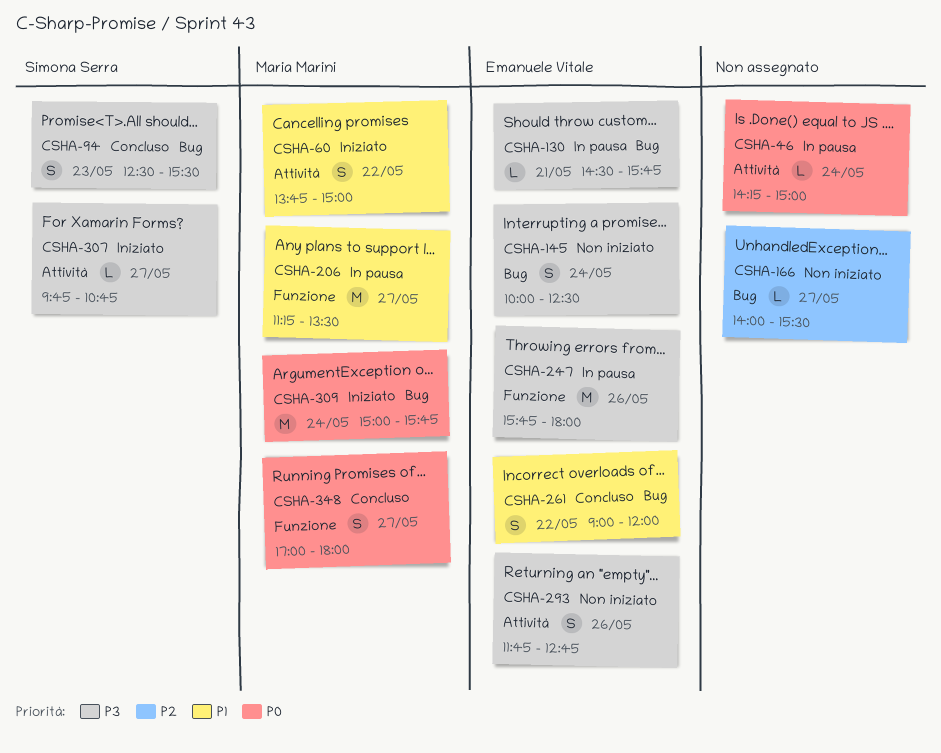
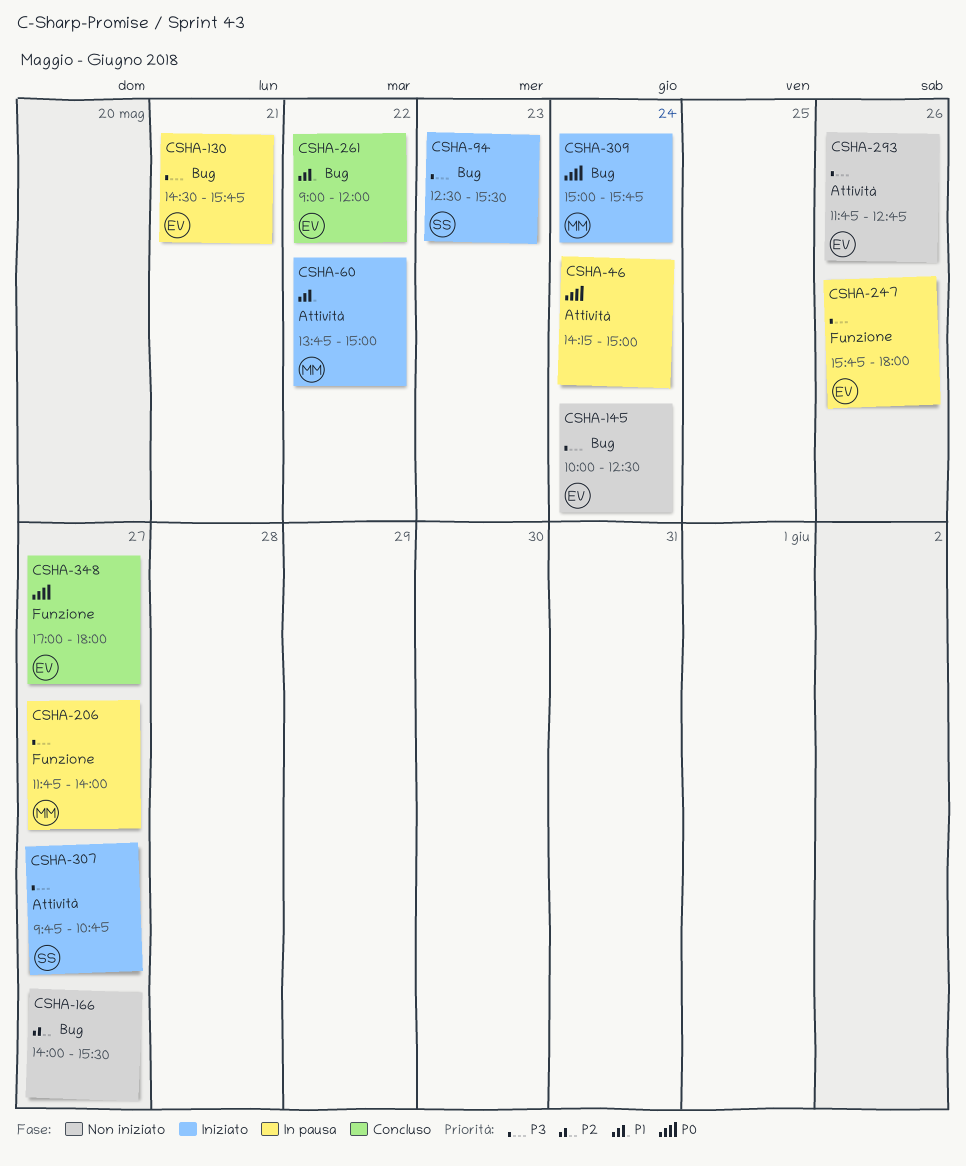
CSHA-94, status: Concluso -> Iniziato
CSHA-206, priority: P1 -> P3
CSHA-206, begins: 11:15 -> 11:45
CSHA-206, ends: 13:30 -> 14:00
CSHA-348, owner: Maria Marini -> Emanuele Vitale

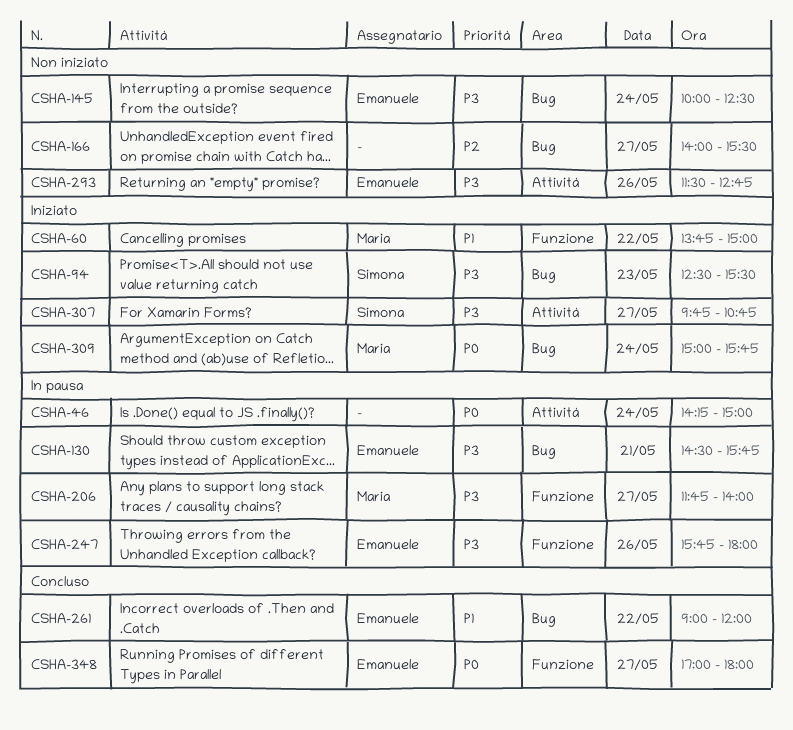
CSHA-60, label: Attività -> Funzione
CSHA-293, begins: 11:45 -> 11:30

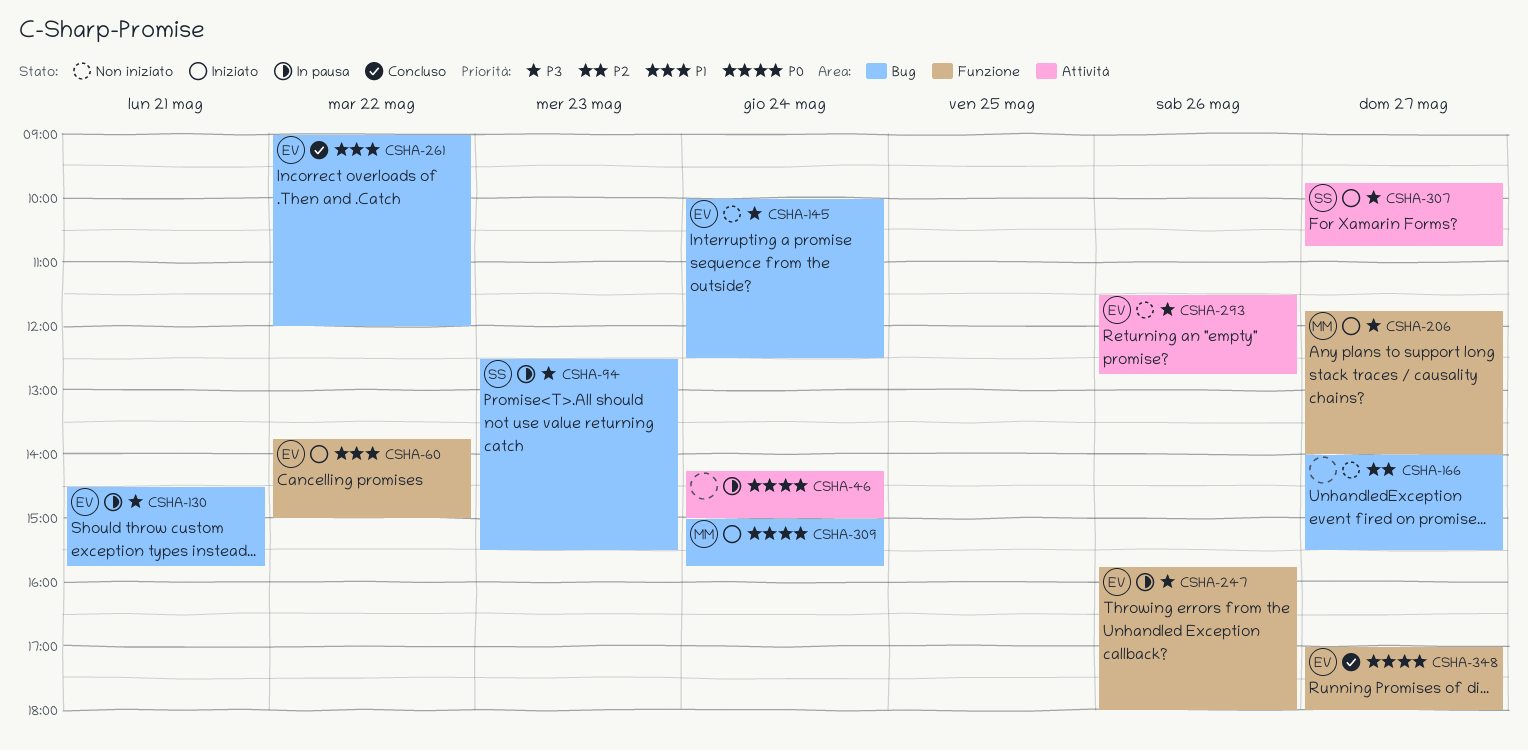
CSHA-60, owner: Maria -> Emanuele
CSHA-94, status: Iniziato -> In pausa
CSHA-206, status: In pausa -> Iniziato

